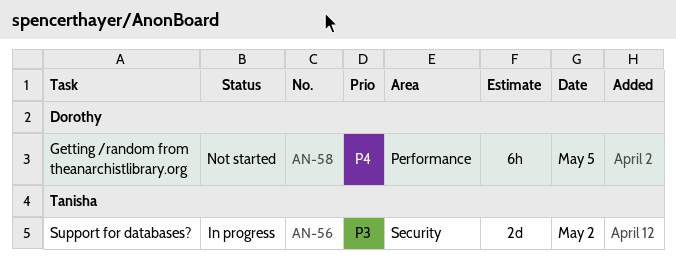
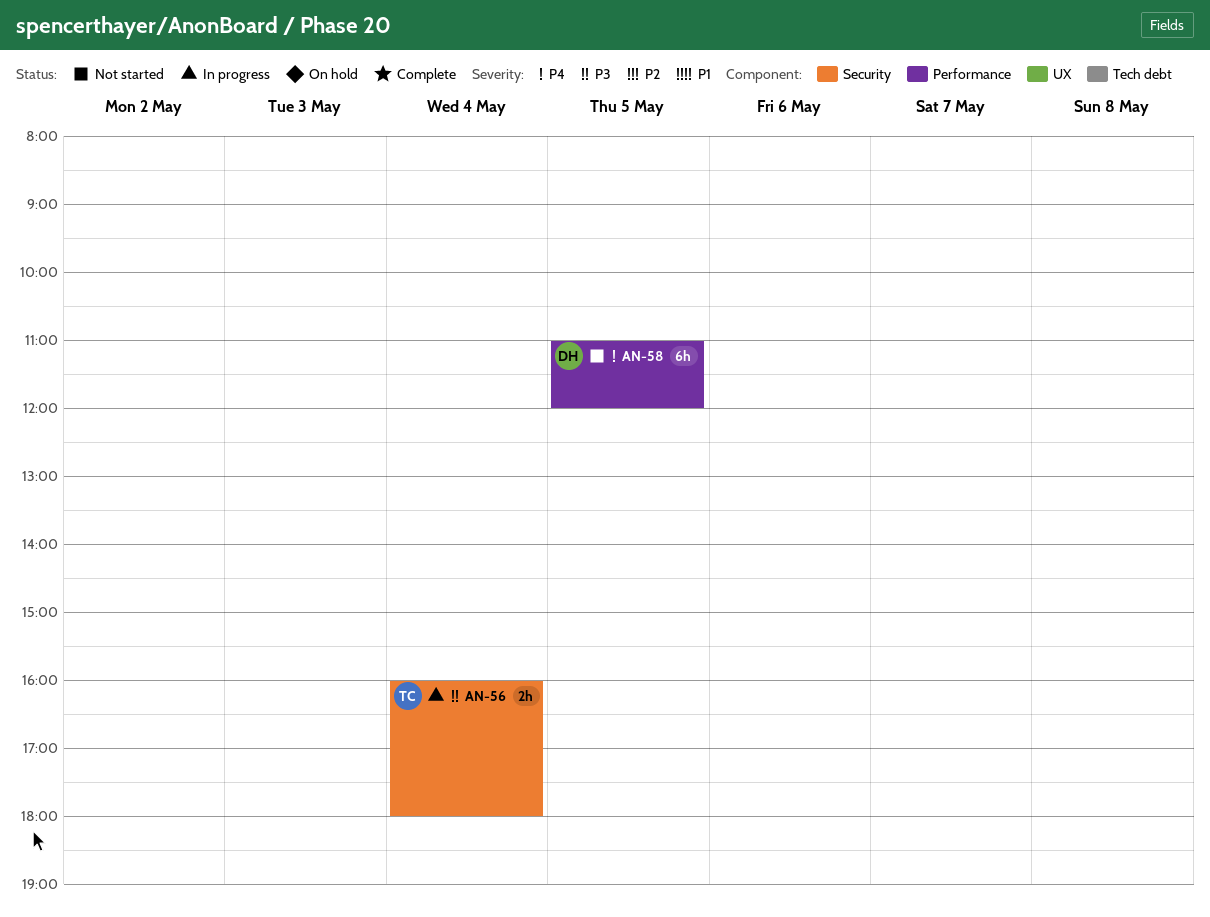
AN-56, estimate: 2d -> 2h
AN-56, day: May 2 -> May 4

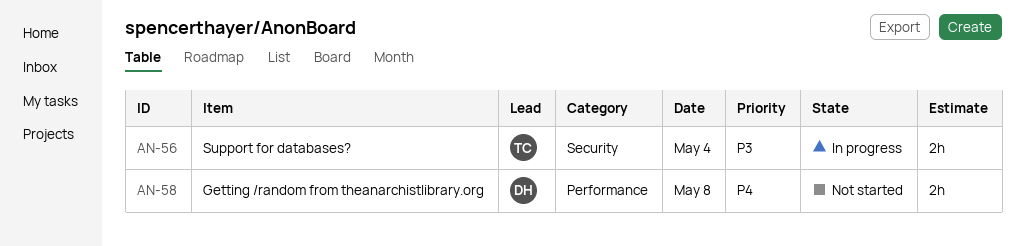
AN-58, estimate: 6h -> 2h
AN-58, day: May 5 -> May 8

